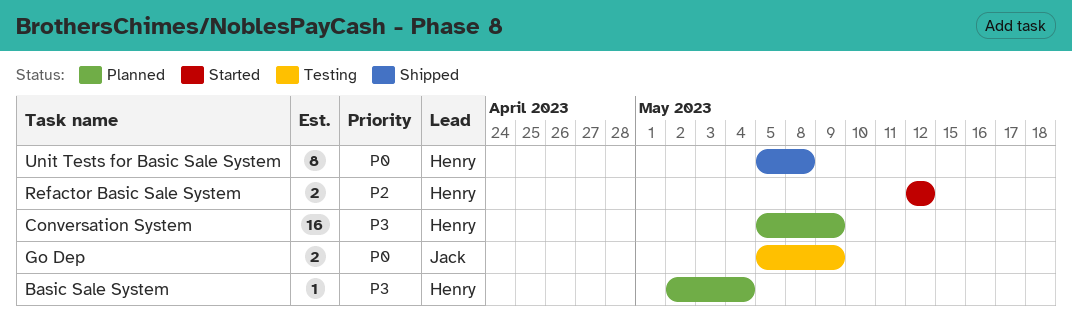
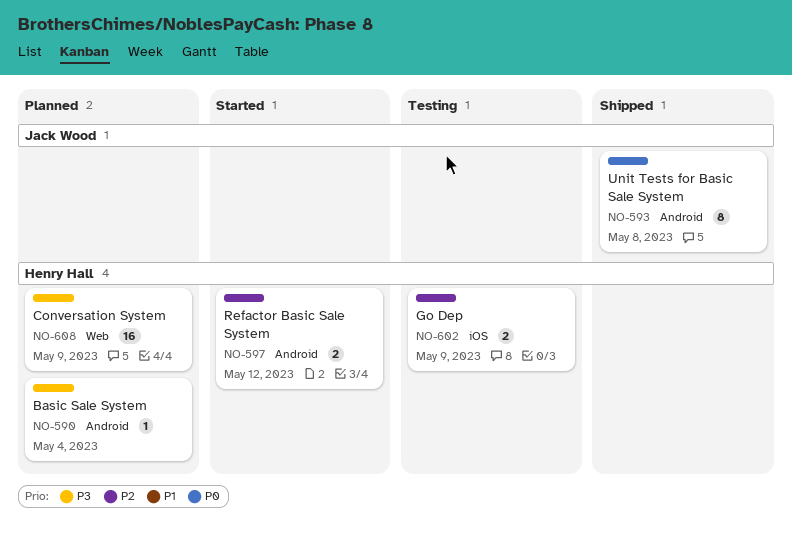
Go Dep, owner: Jack Wood -> Henry Hall
Go Dep, priority: P0 -> P2
Unit Tests for Basic Sale System, owner: Henry Hall -> Jack Wood

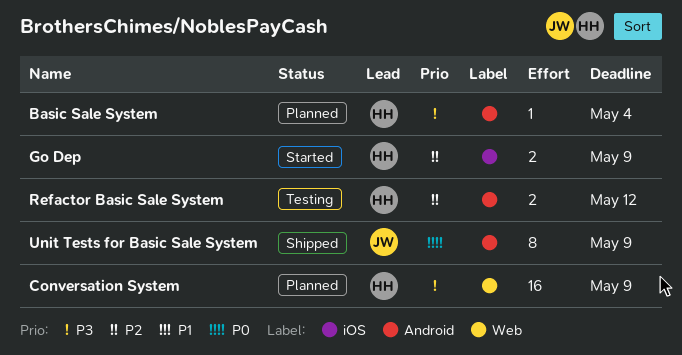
Go Dep, status: Testing -> Started
Refactor Basic Sale System, status: Started -> Testing
Unit Tests for Basic Sale System, due: May 8 -> May 9

